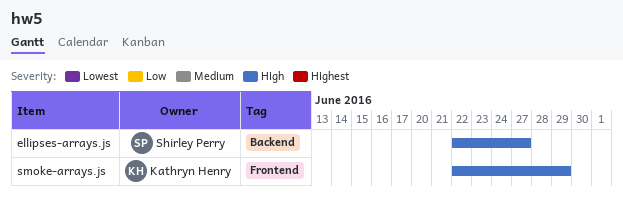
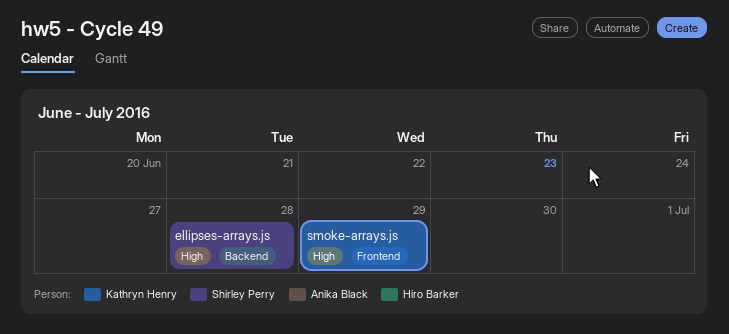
ellipses-arrays.js, due: Jun 27 -> Jun 28

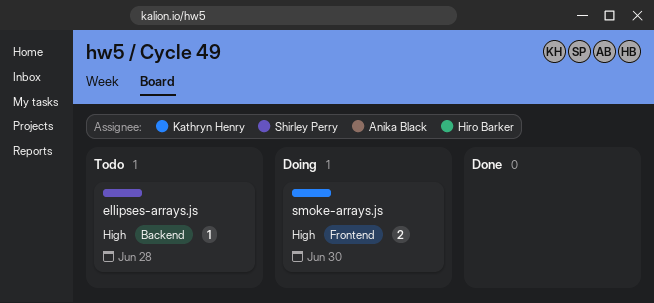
smoke-arrays.js, due: Jun 29 -> Jun 30

